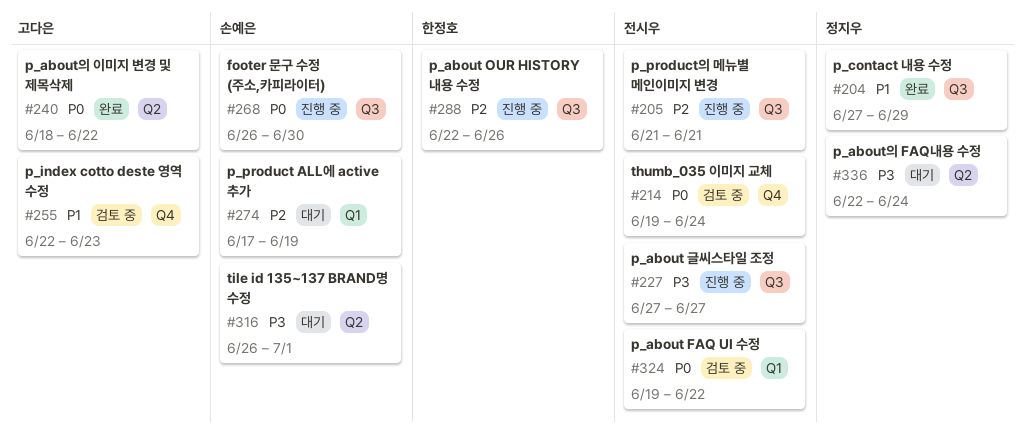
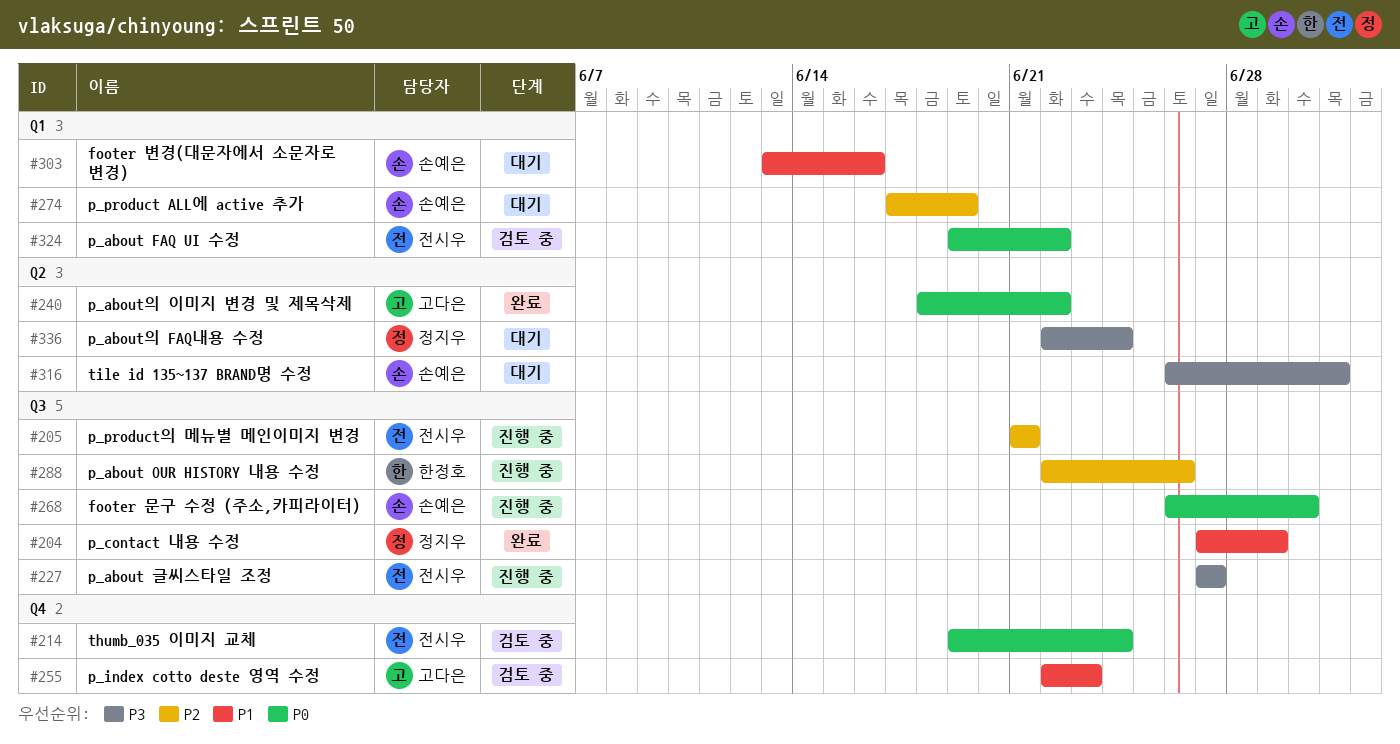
#303: none -> present

